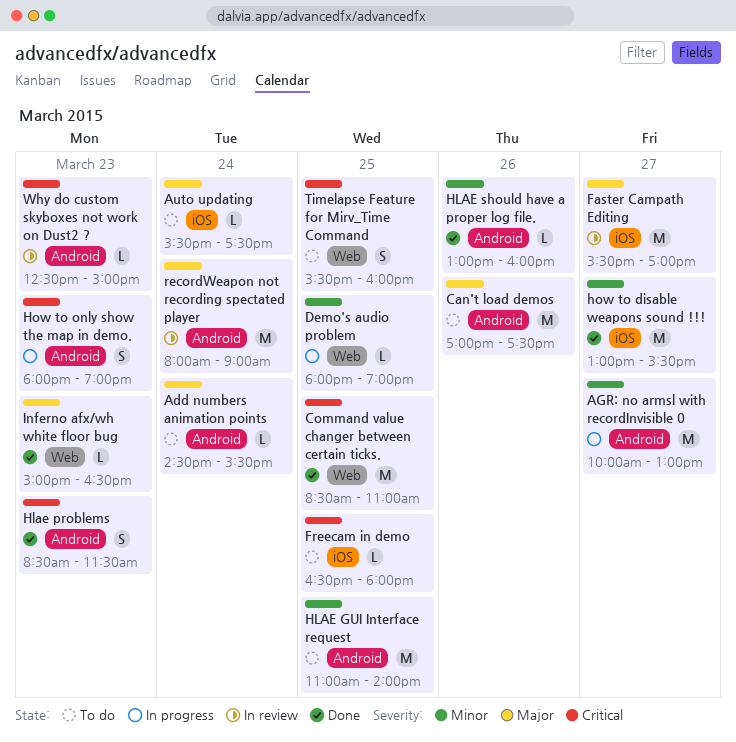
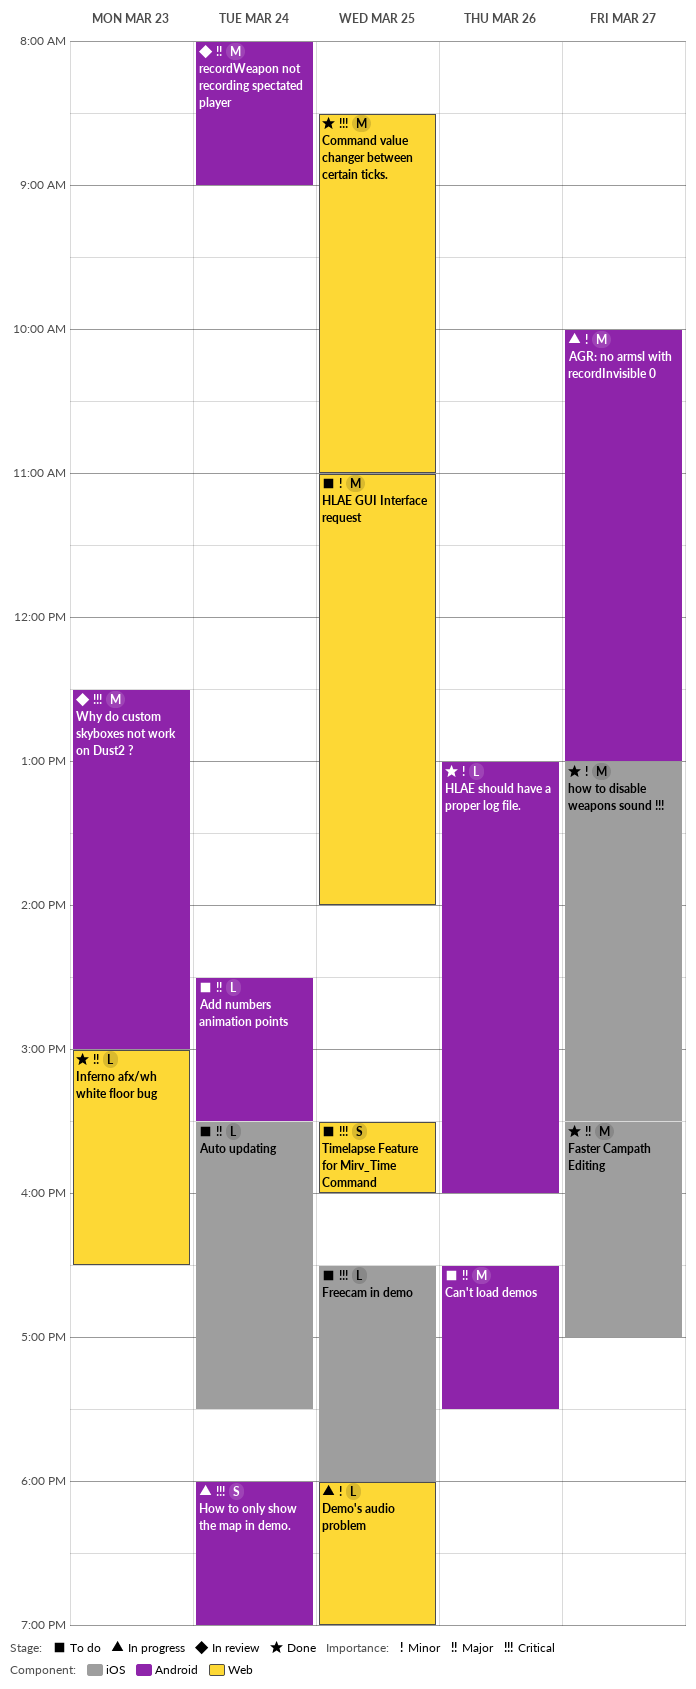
Can't load demos, begins: 17:00 -> 16:30
Faster Campath Editing, status: In review -> Done
HLAE GUI Interface request, label: Android -> Web
Hlae problems: present -> none
How to only show the map in demo., day: Mar 23 -> Mar 24
Why do custom skyboxes not work on Dust2 ?, estimate: L -> M

